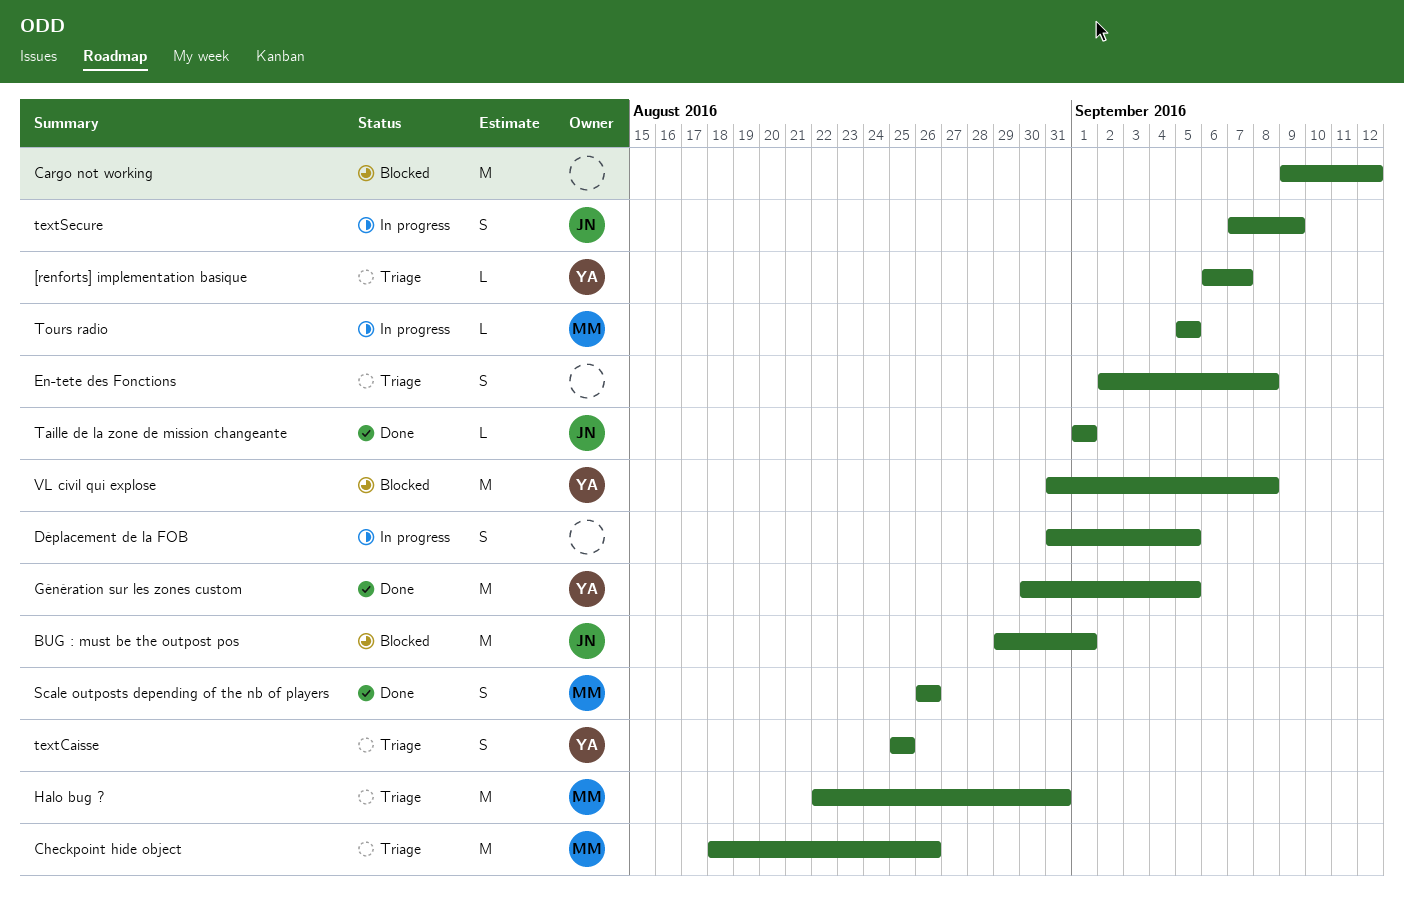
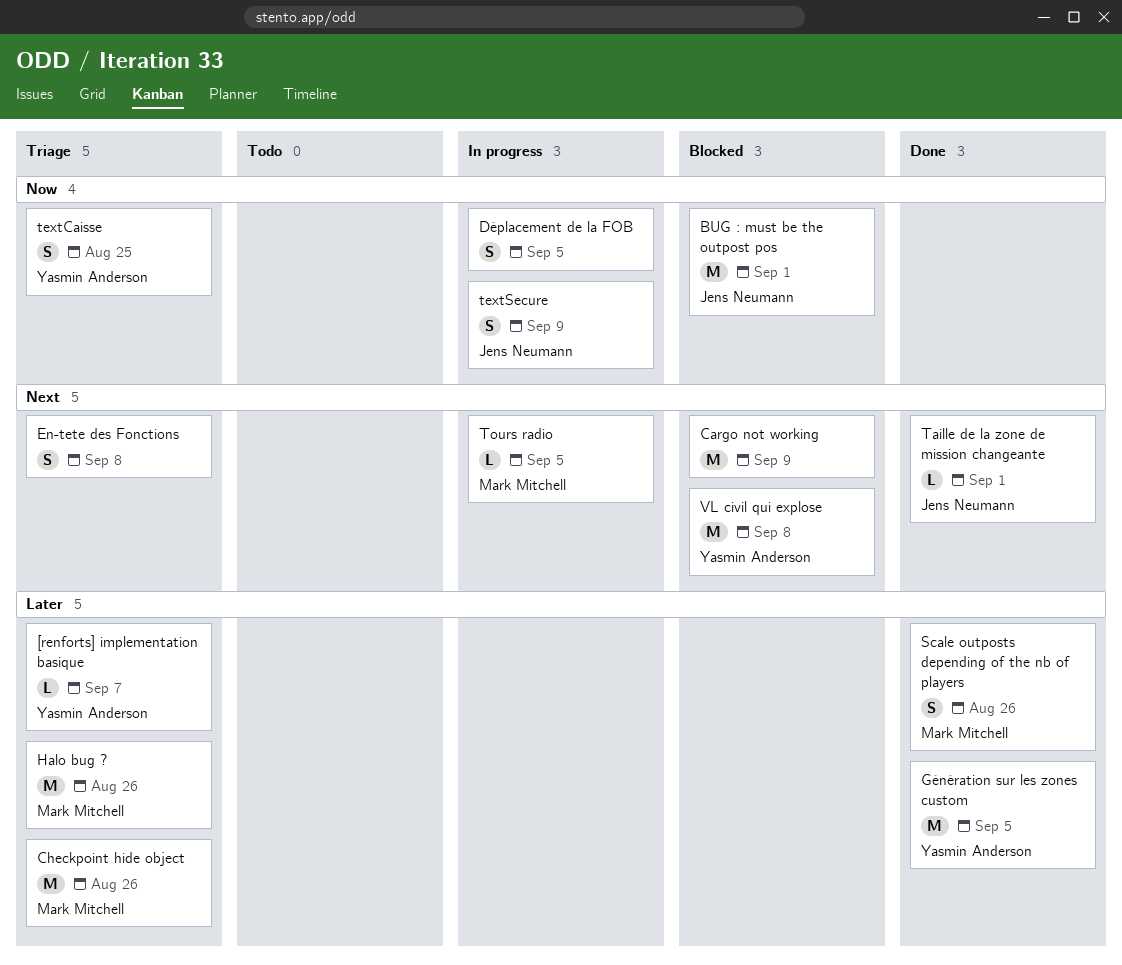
Cargo not working, due: Sep 12 -> Sep 9
Halo bug ?, due: Aug 31 -> Aug 26

